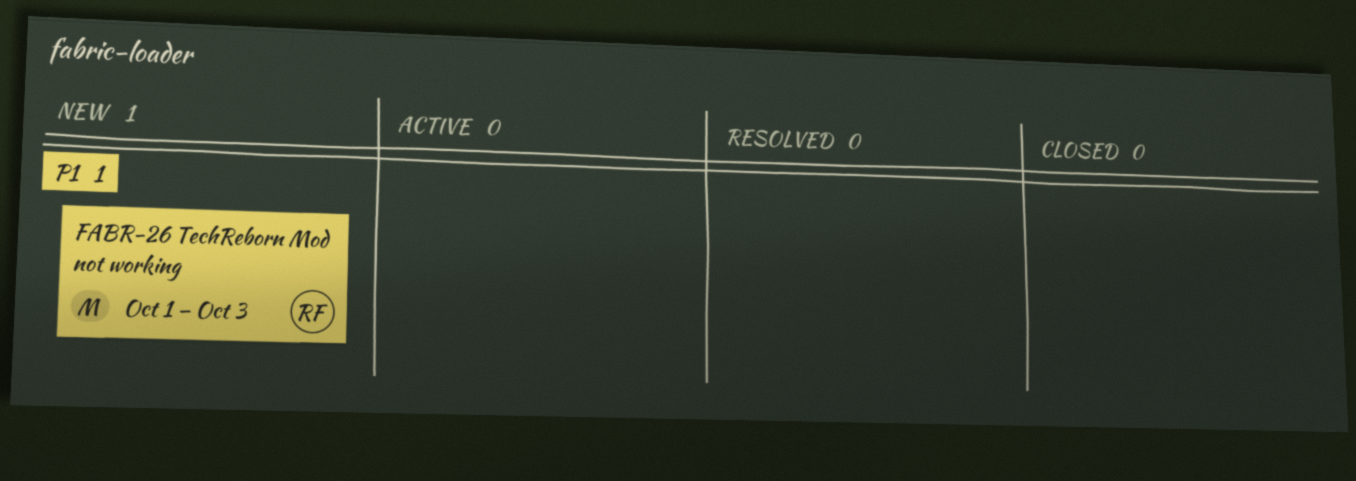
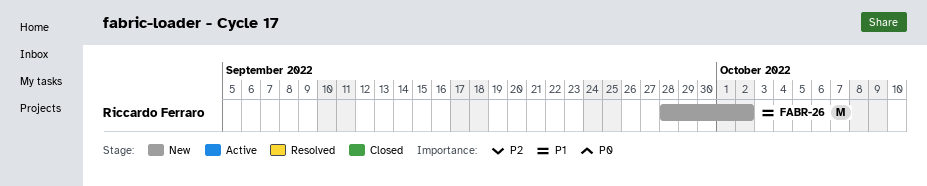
FABR-26, start: Oct 1 -> Sep 28
FABR-26, due: Oct 3 -> Oct 2

